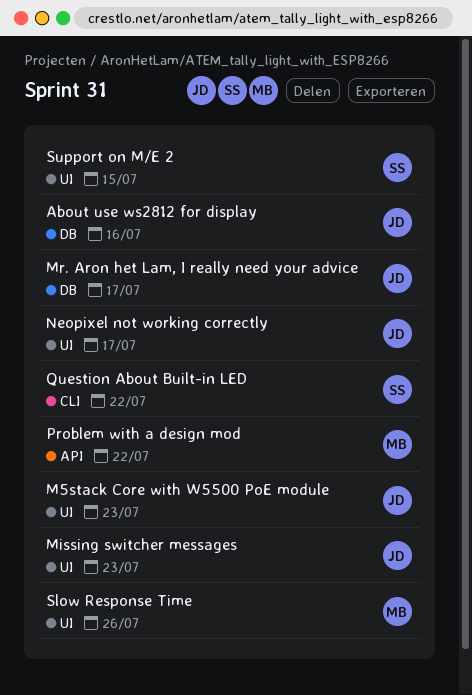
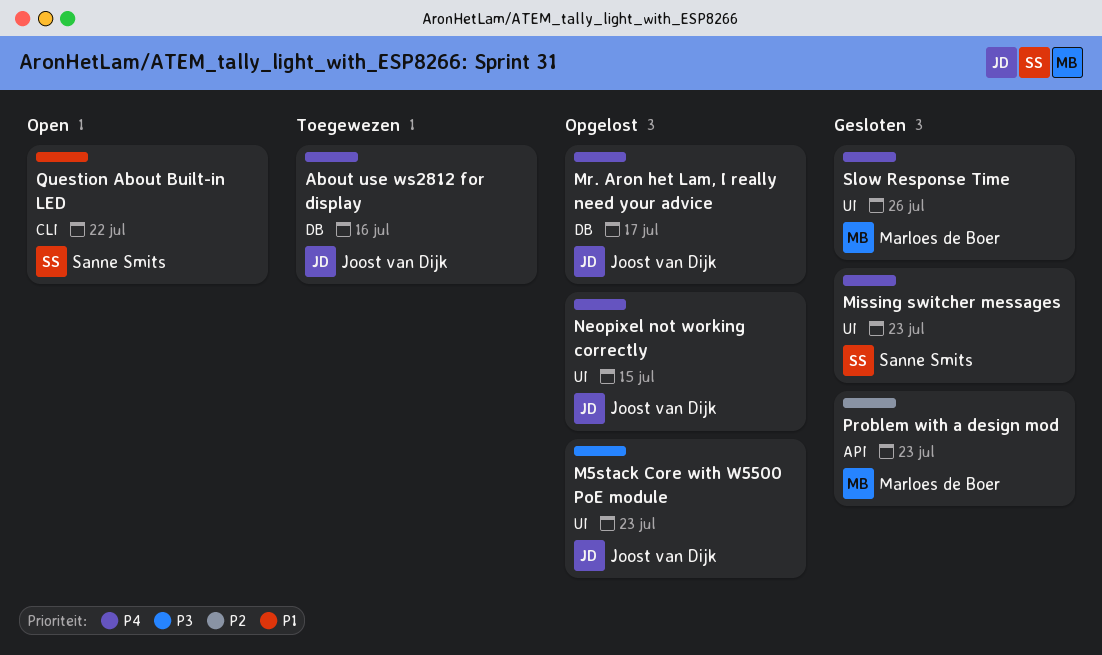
Missing switcher messages, owner: Joost van Dijk -> Sanne Smits
Neopixel not working correctly, due: Jul 17 -> Jul 15
Problem with a design mod, due: Jul 22 -> Jul 23
Support on M/E 2: present -> none

